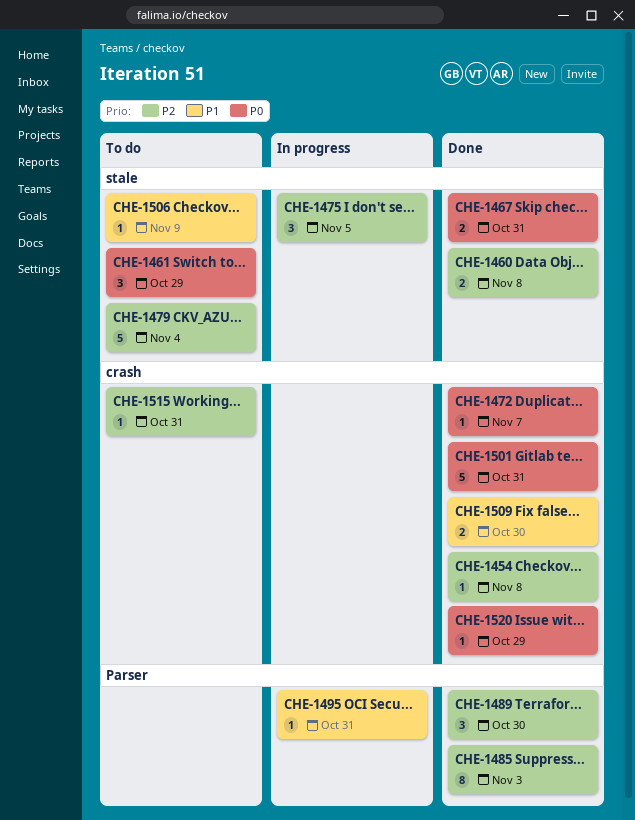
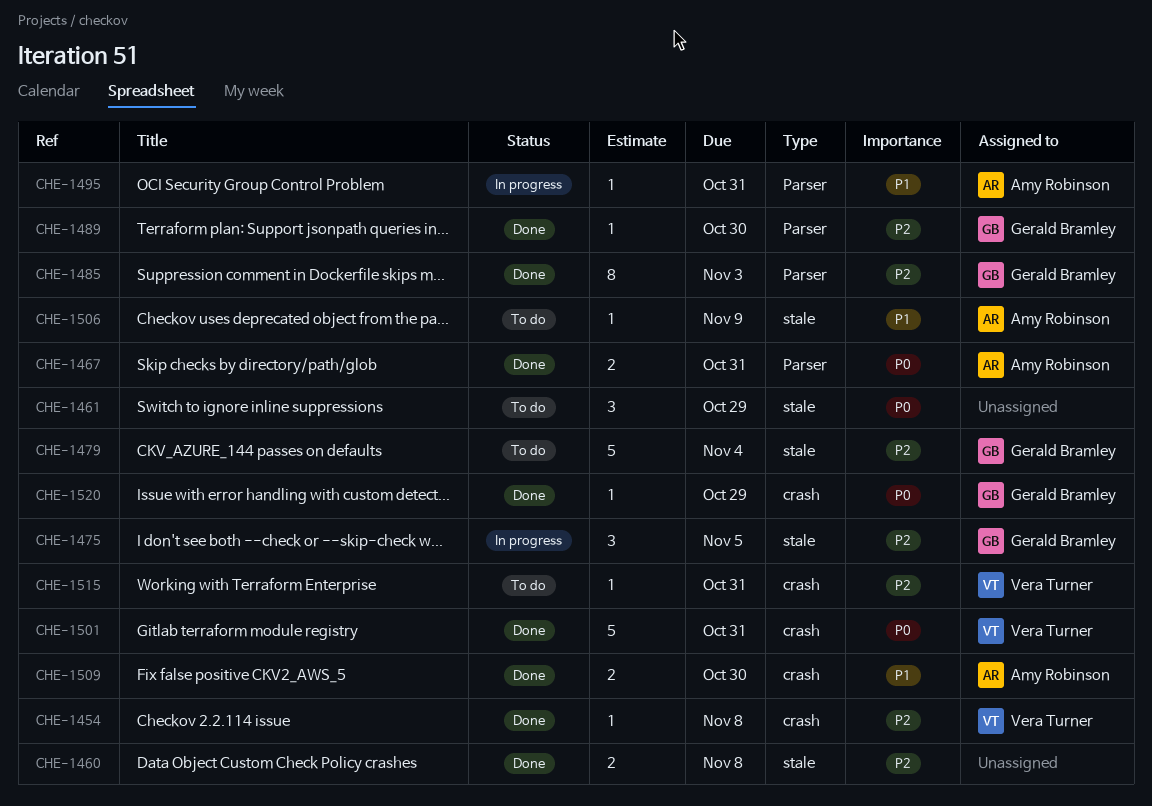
CHE-1467, label: stale -> Parser
CHE-1472: present -> none
CHE-1489, estimate: 3 -> 1

